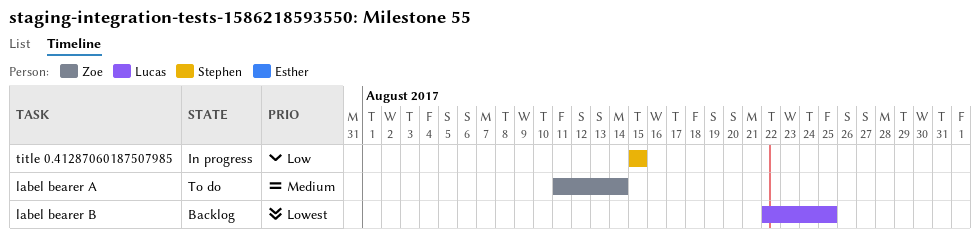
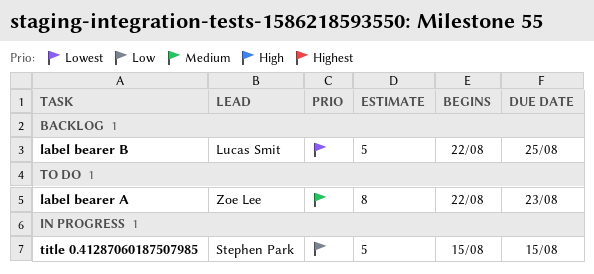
label bearer A, start: Aug 11 -> Aug 22
label bearer A, due: Aug 14 -> Aug 23

